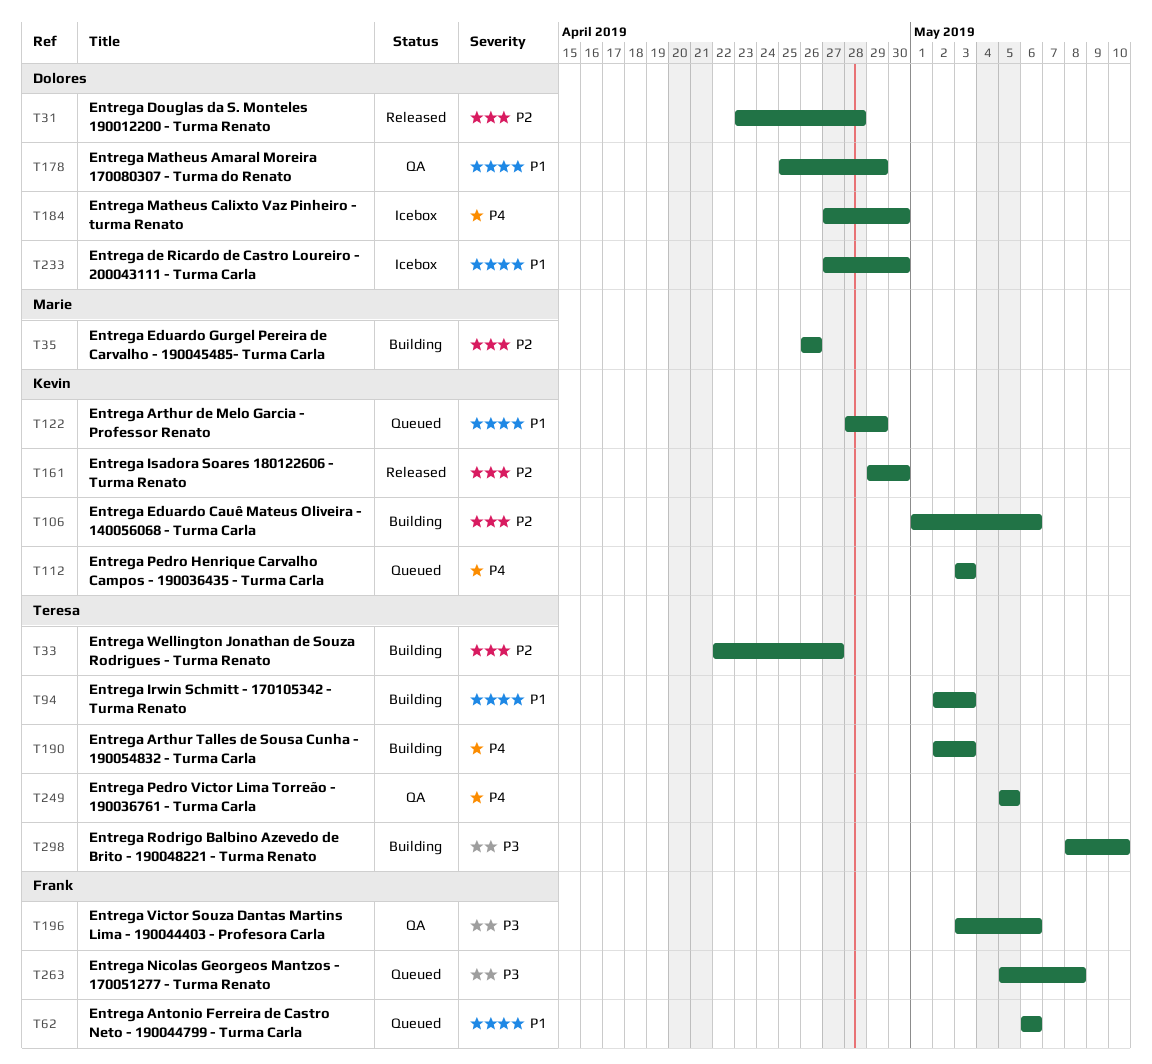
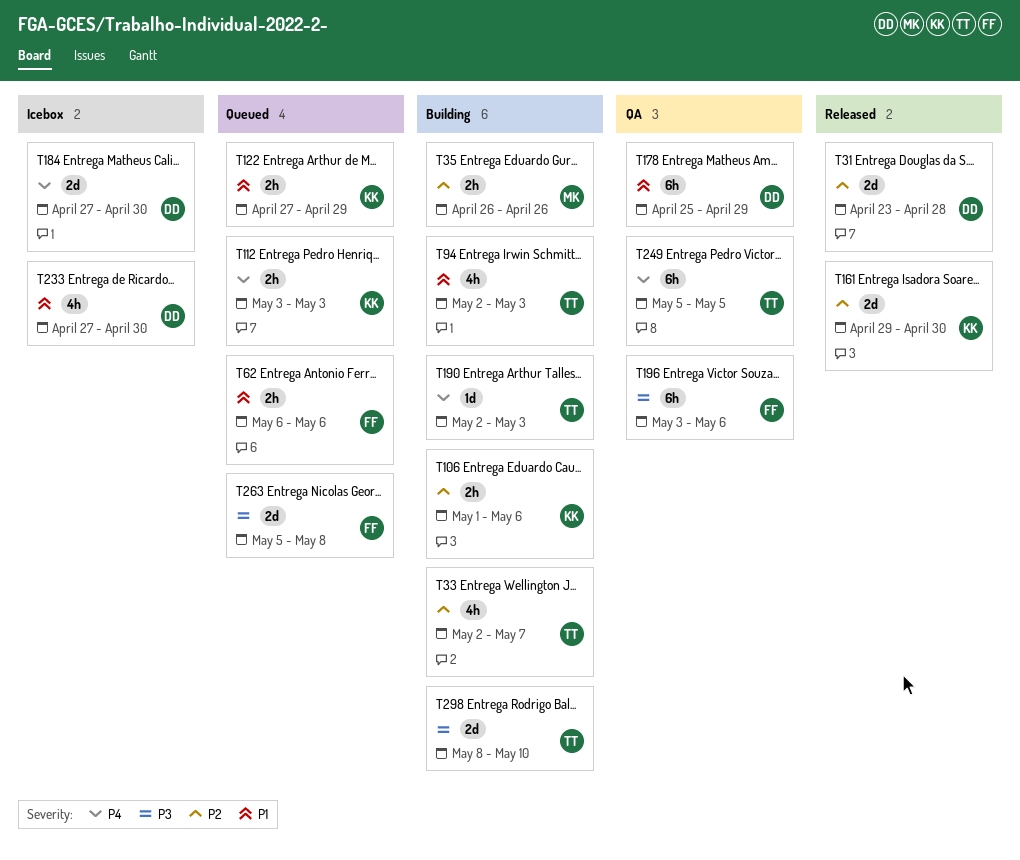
T33, start: Apr 22 -> May 2
T33, due: Apr 27 -> May 7
T122, start: Apr 28 -> Apr 27

